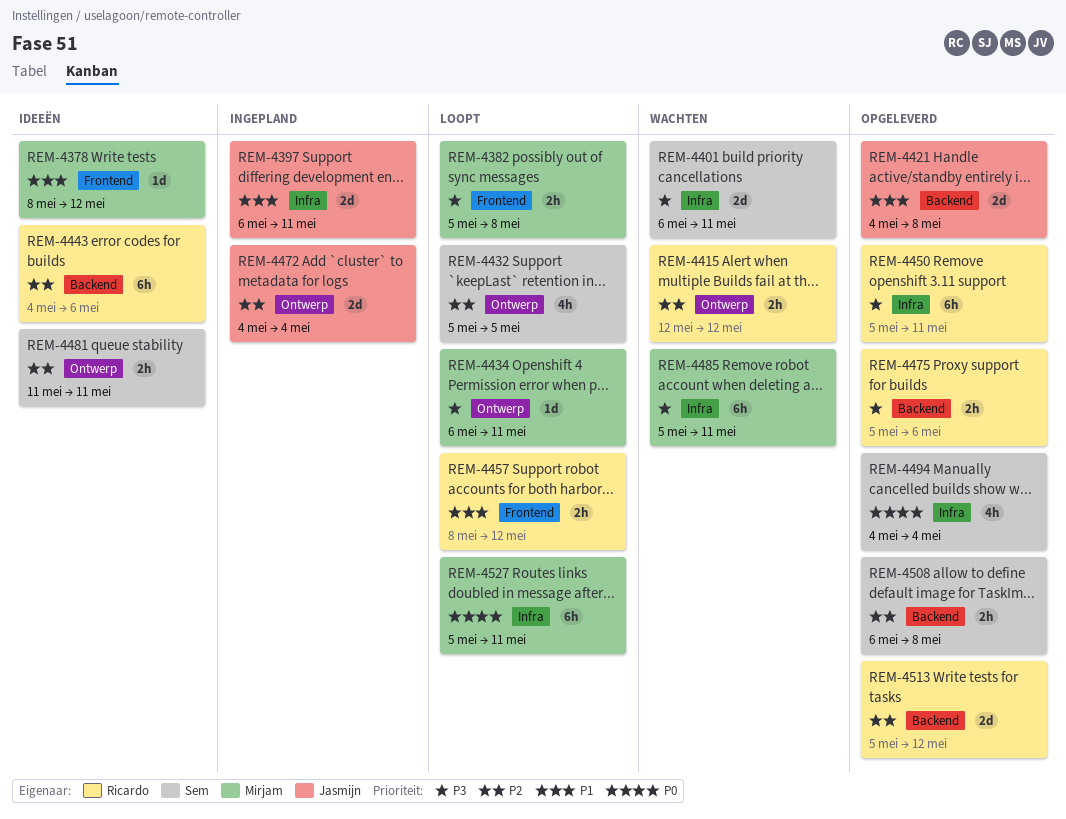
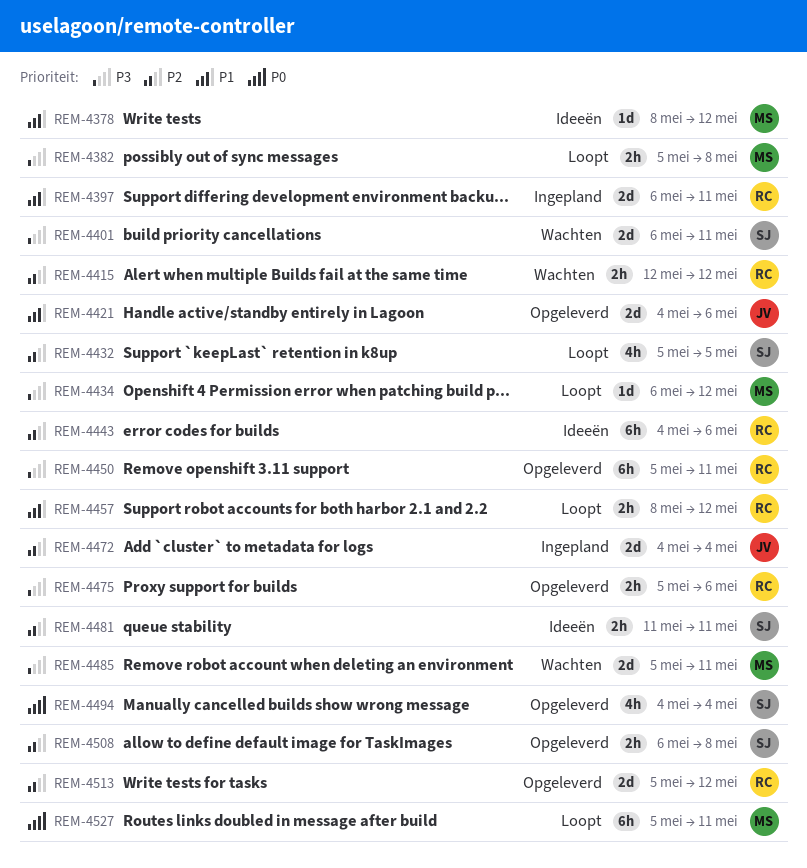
REM-4397, owner: Jasmijn -> Ricardo
REM-4421, due: May 8 -> May 6
REM-4434, due: May 11 -> May 12
REM-4485, estimate: 6h -> 2d

